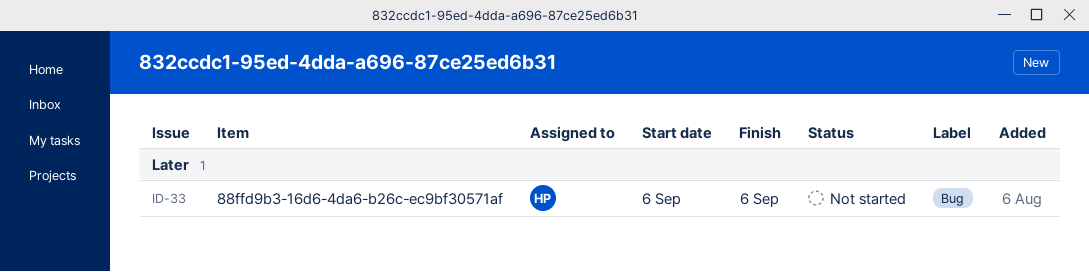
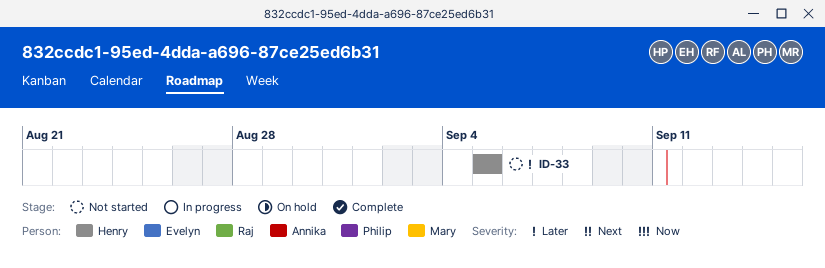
ID-33, start: Sep 6 -> Sep 5
ID-33, due: Sep 6 -> Sep 5

